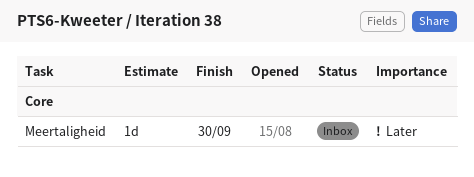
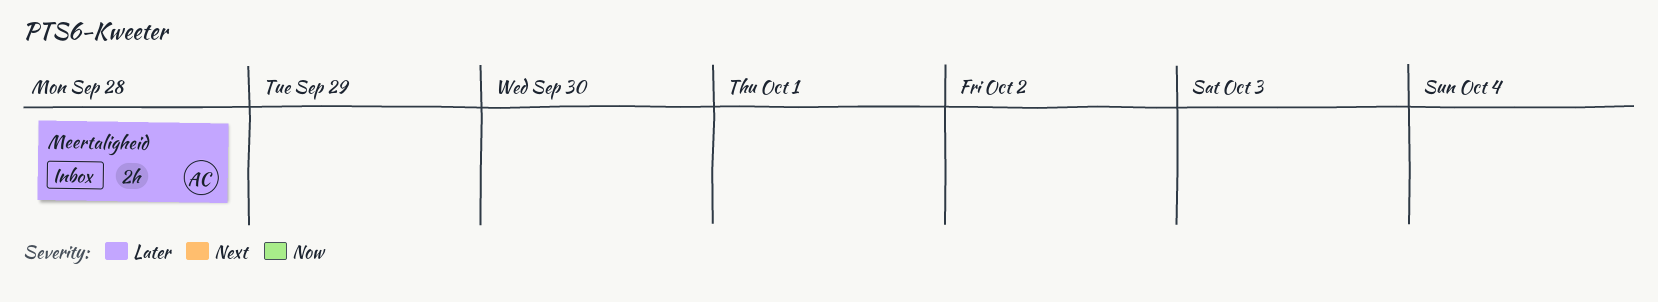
Meertaligheid, estimate: 1d -> 2h
Meertaligheid, due: Sep 30 -> Sep 28

